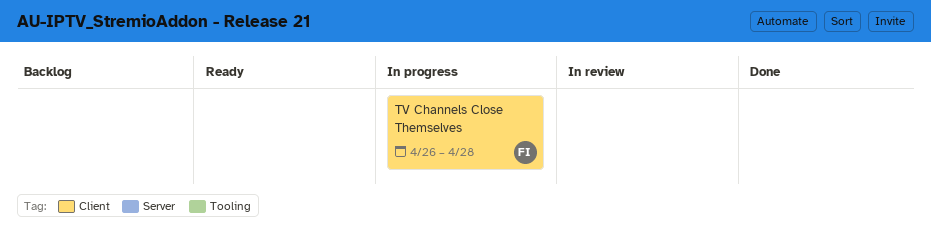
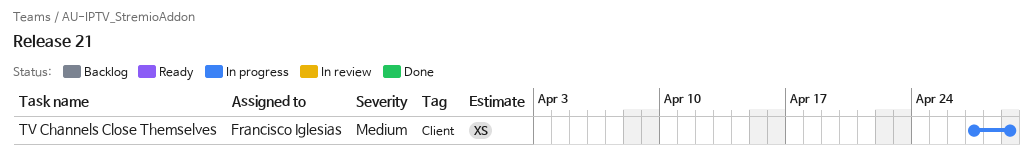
TV Channels Close Themselves, start: Apr 26 -> Apr 27
TV Channels Close Themselves, due: Apr 28 -> Apr 29

